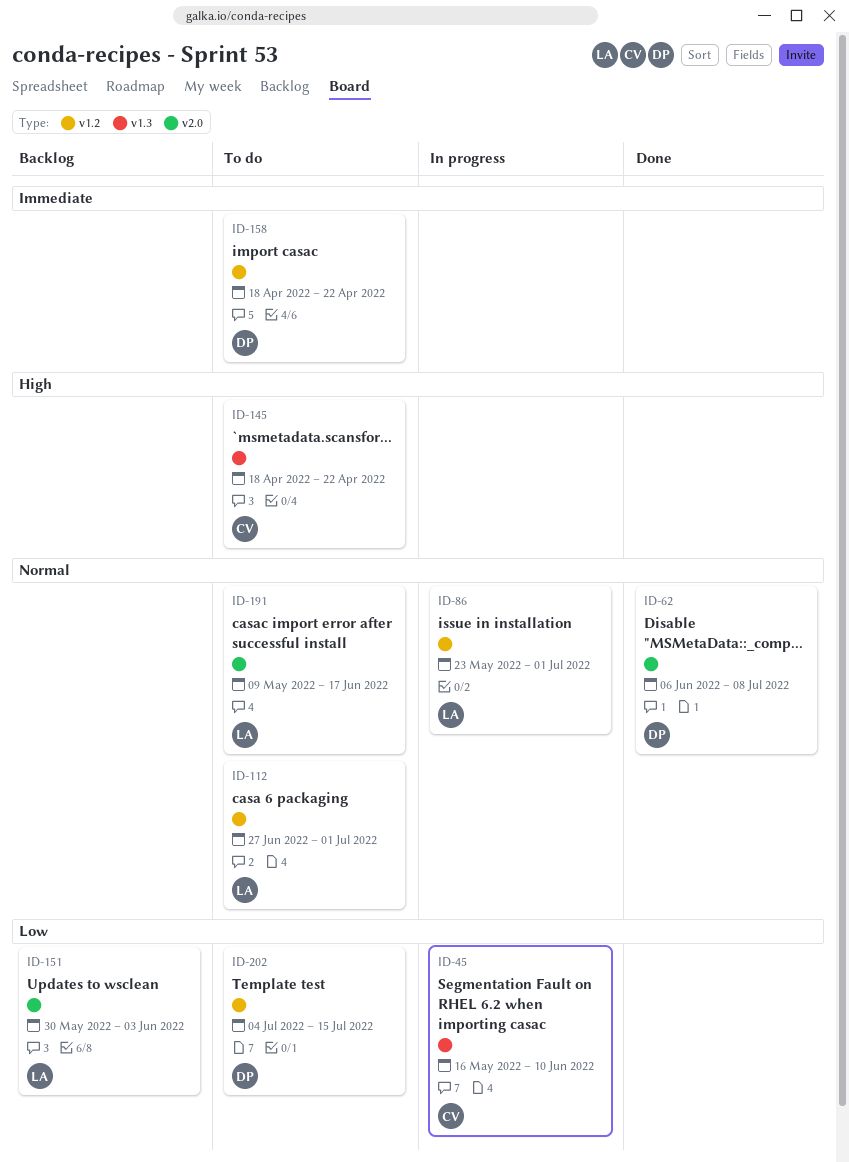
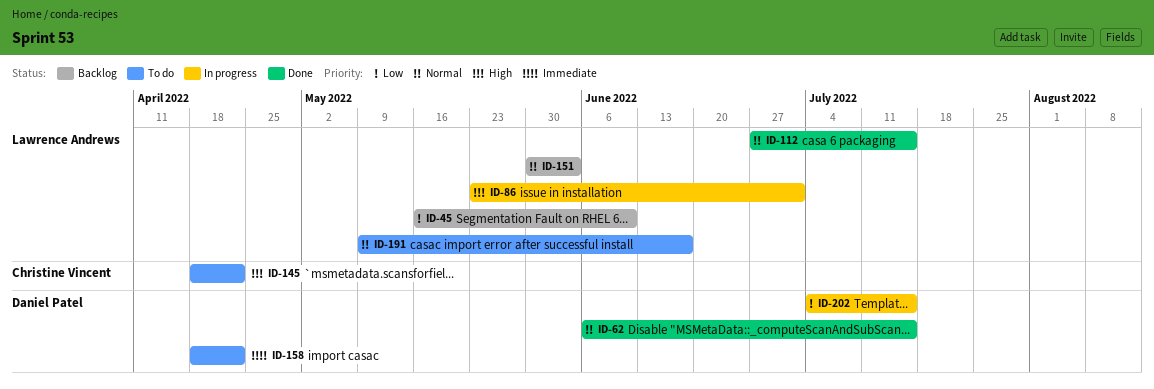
ID-45, status: In progress -> Backlog
ID-45, owner: Christine Vincent -> Lawrence Andrews
ID-62, due: Jul 8 -> Jul 15
ID-86, priority: Normal -> High
ID-112, status: To do -> Done
ID-112, due: Jul 1 -> Jul 15
ID-151, priority: Low -> Normal
ID-202, status: To do -> In progress

